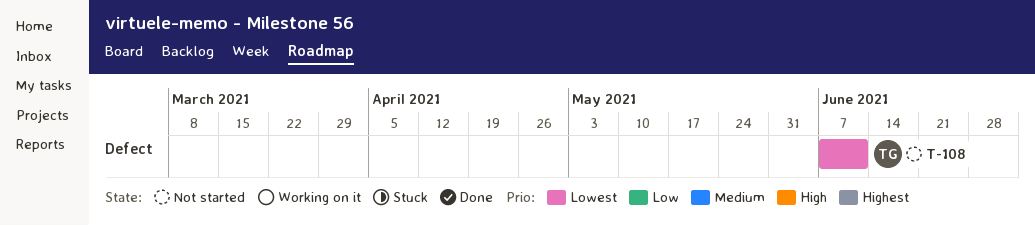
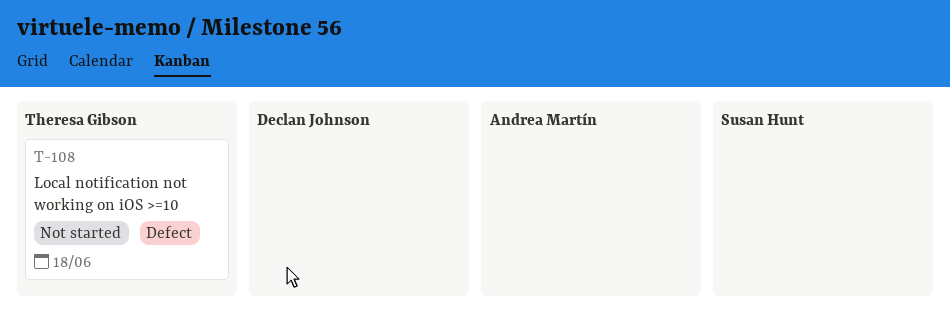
T-108, due: Jun 11 -> Jun 18

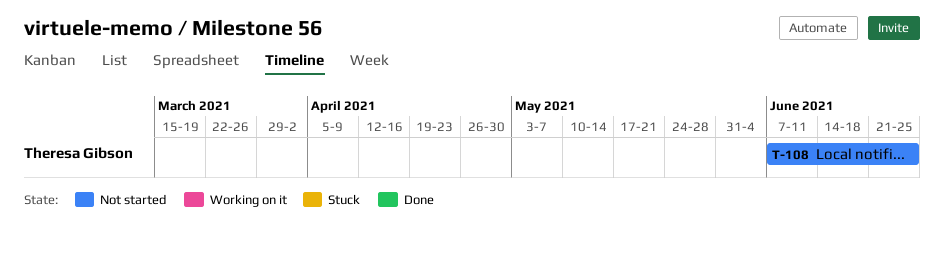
T-108, due: Jun 18 -> Jun 25

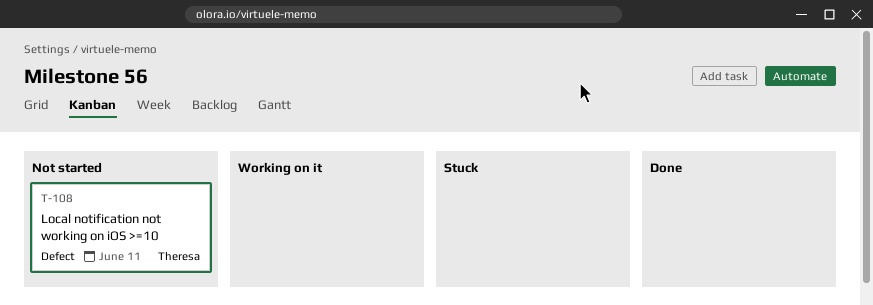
T-108, due: Jun 25 -> Jun 11

